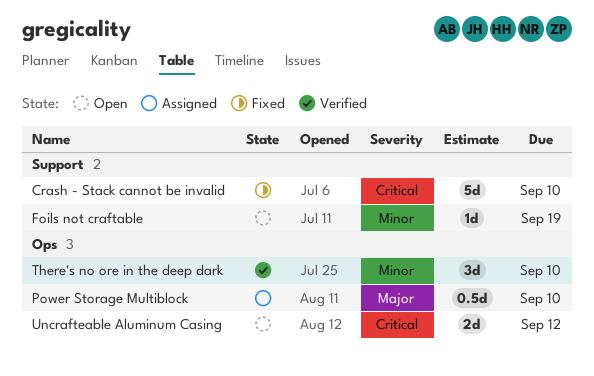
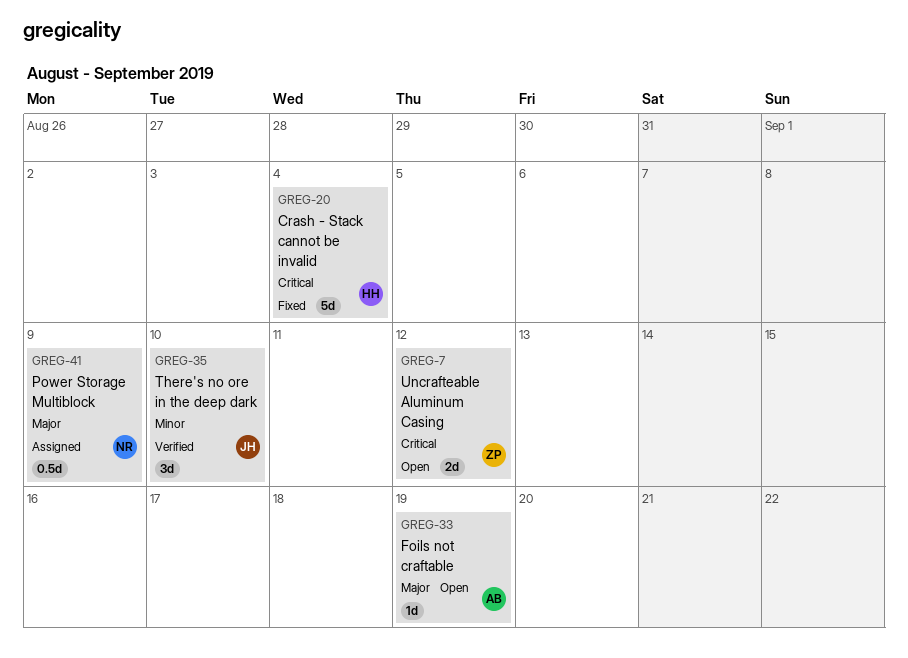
Crash - Stack cannot be invalid, due: Sep 10 -> Sep 4
Foils not craftable, priority: Minor -> Major
Power Storage Multiblock, due: Sep 10 -> Sep 9

